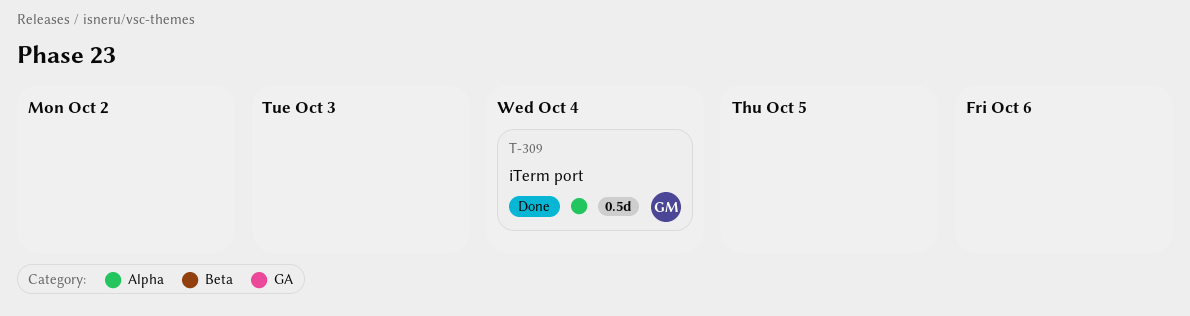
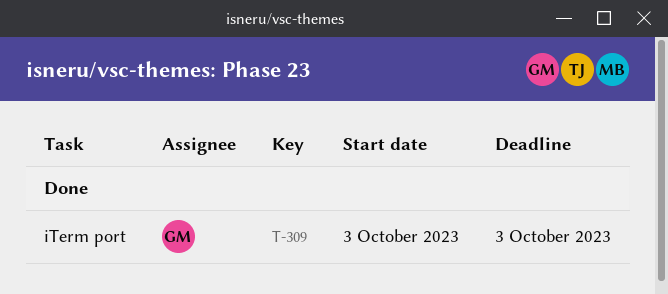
T-309, due: Oct 4 -> Oct 3

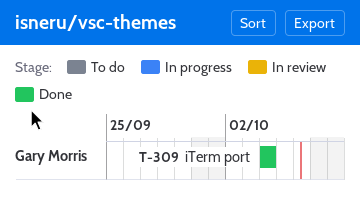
T-309, start: Oct 3 -> Oct 4
T-309, due: Oct 3 -> Oct 4

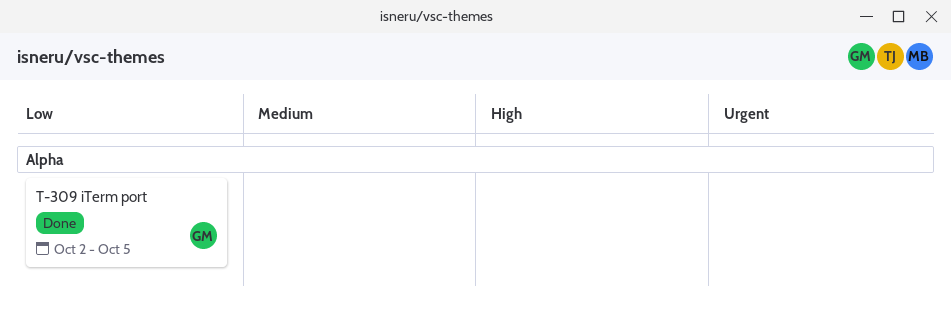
T-309, start: Oct 4 -> Oct 2
T-309, due: Oct 4 -> Oct 5

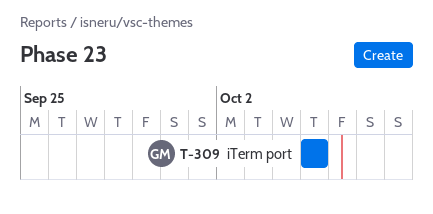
T-309, start: Oct 2 -> Oct 5

